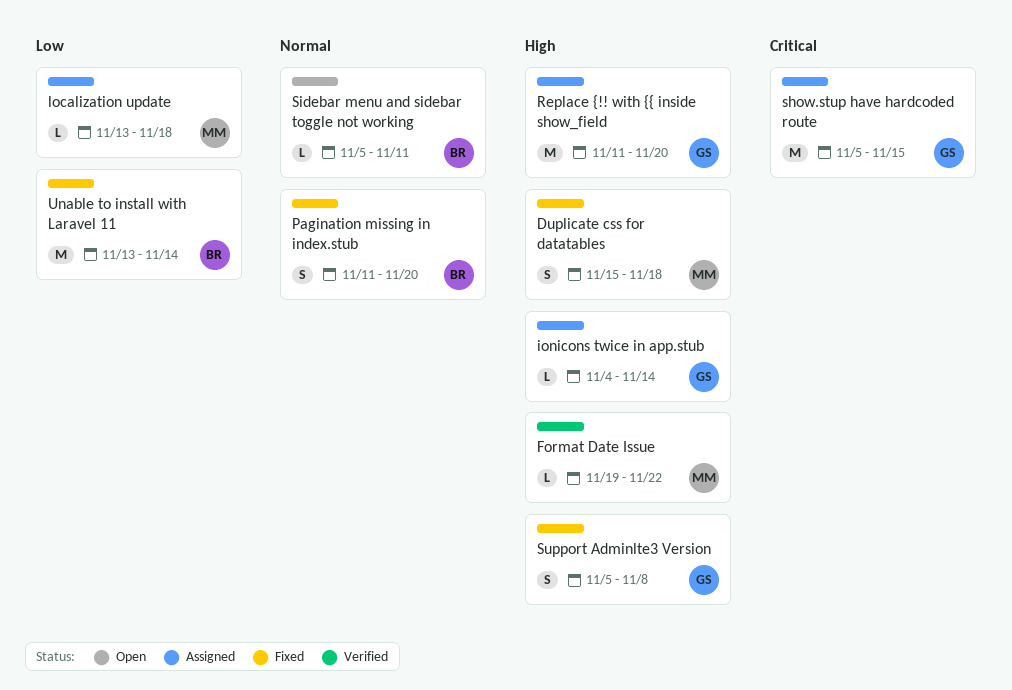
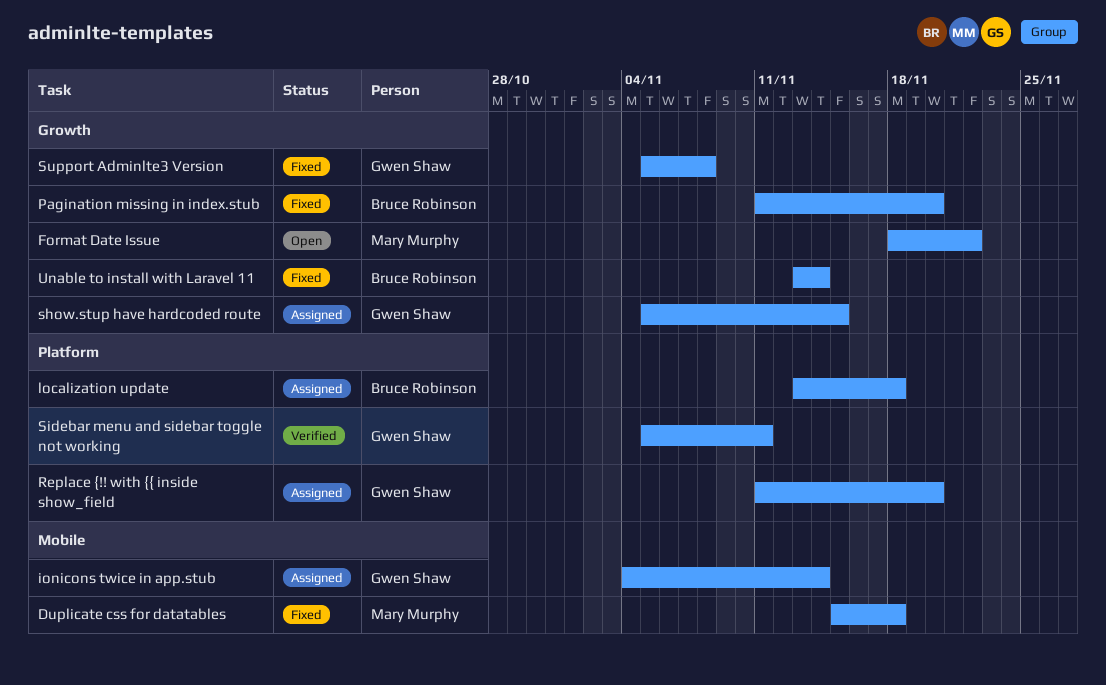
Format Date Issue, status: Verified -> Open
Format Date Issue, start: Nov 19 -> Nov 18
localization update, owner: Mary Murphy -> Bruce Robinson
Sidebar menu and sidebar toggle not working, status: Open -> Verified
Sidebar menu and sidebar toggle not working, owner: Bruce Robinson -> Gwen Shaw

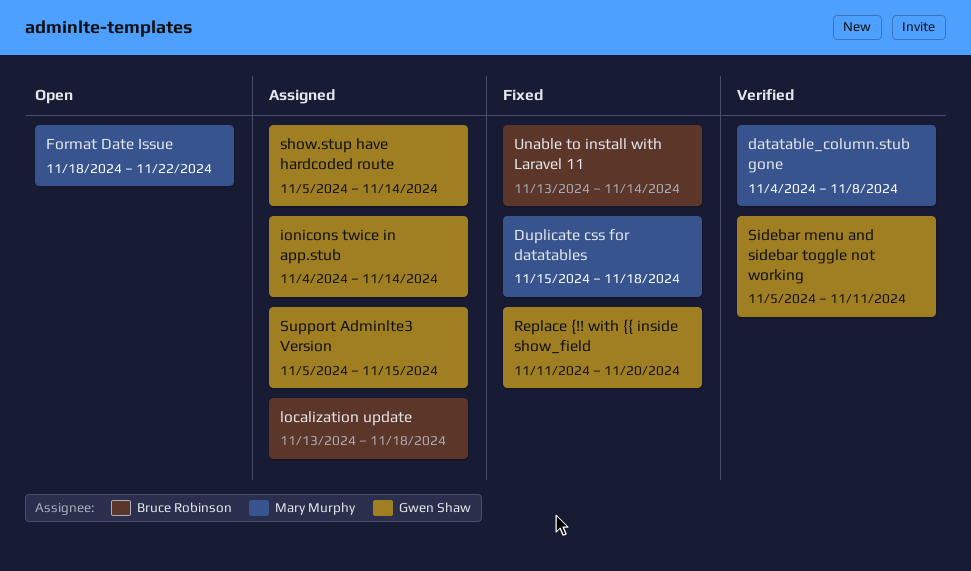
datatable_column.stub gone: none -> present
Pagination missing in index.stub: present -> none
Replace {!! with {{ inside show_field, status: Assigned -> Fixed
show.stup have hardcoded route, due: Nov 15 -> Nov 14
Support Adminlte3 Version, status: Fixed -> Assigned
Support Adminlte3 Version, due: Nov 8 -> Nov 15

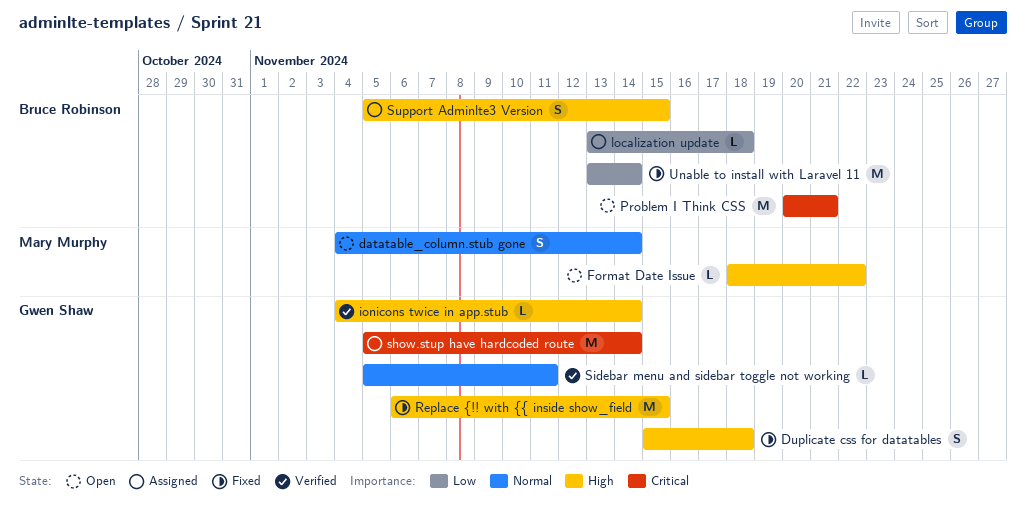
datatable_column.stub gone, status: Verified -> Open
datatable_column.stub gone, due: Nov 8 -> Nov 14
Duplicate css for datatables, owner: Mary Murphy -> Gwen Shaw
ionicons twice in app.stub, status: Assigned -> Verified
Problem I Think CSS: none -> present
Replace {!! with {{ inside show_field, start: Nov 11 -> Nov 6
Replace {!! with {{ inside show_field, due: Nov 20 -> Nov 15
Support Adminlte3 Version, owner: Gwen Shaw -> Bruce Robinson

